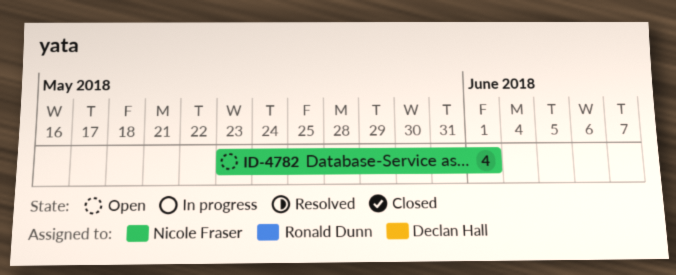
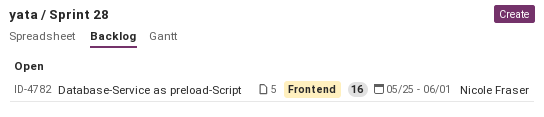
ID-4782, estimate: 4 -> 16
ID-4782, start: May 23 -> May 25

